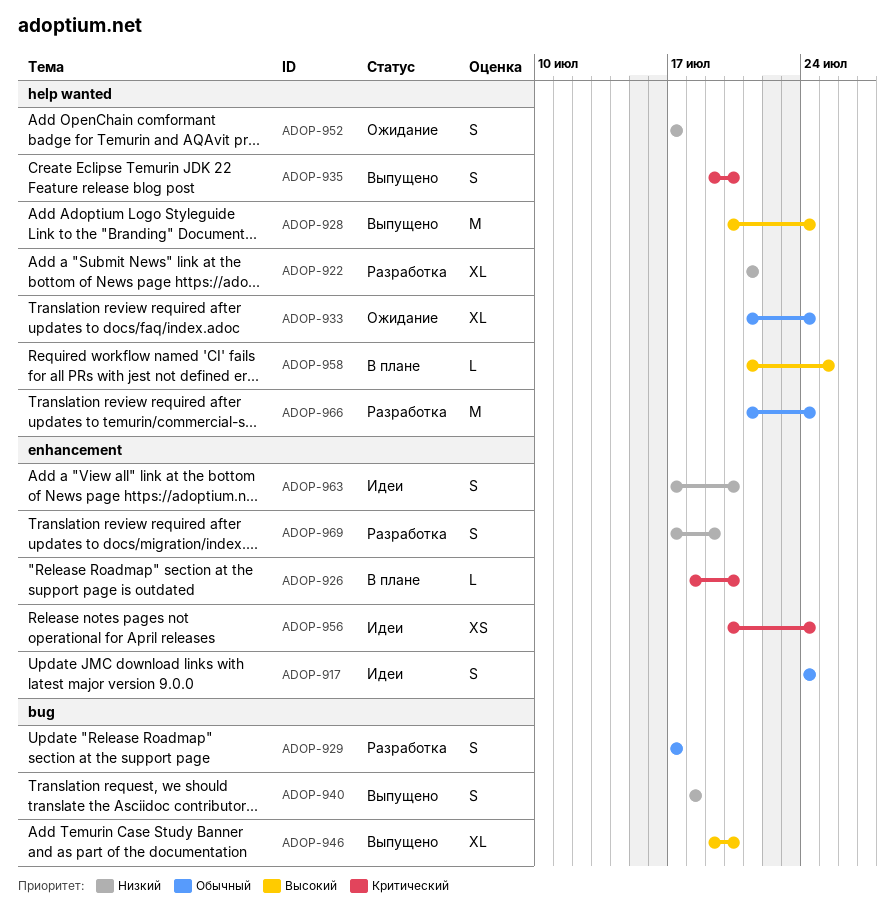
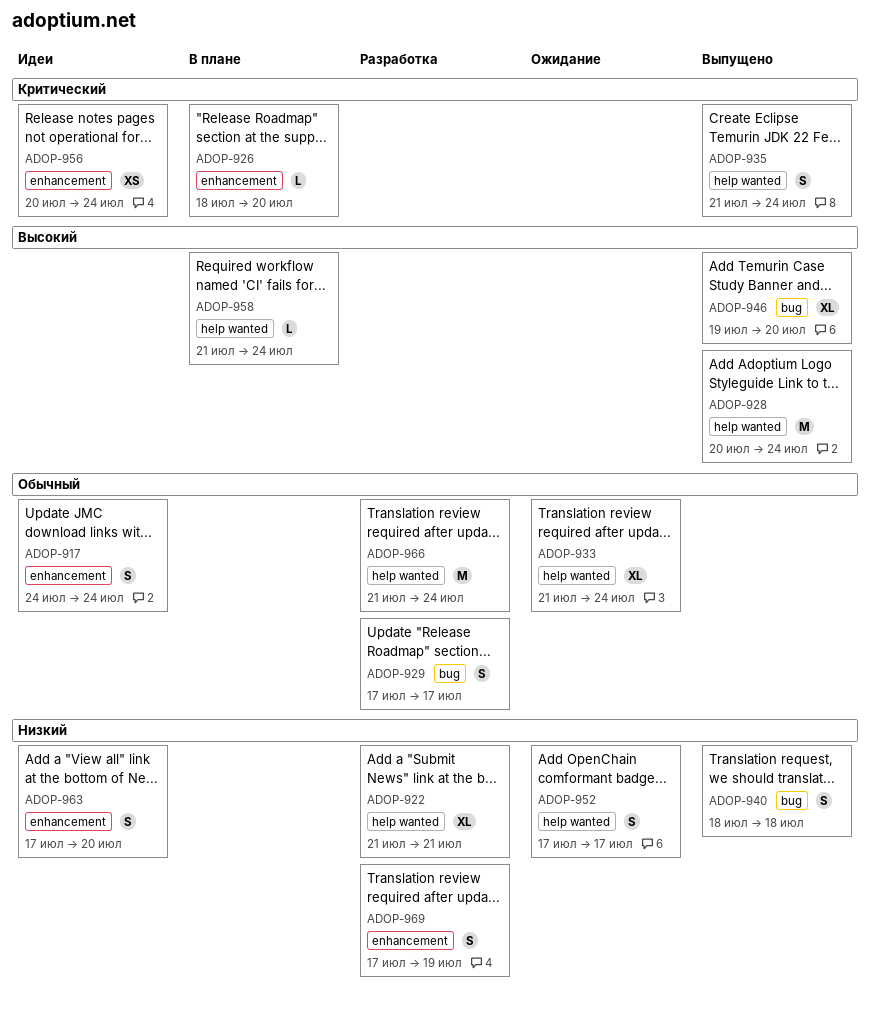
ADOP-935, start: Jul 19 -> Jul 21
ADOP-935, due: Jul 20 -> Jul 24
ADOP-958, due: Jul 25 -> Jul 24

